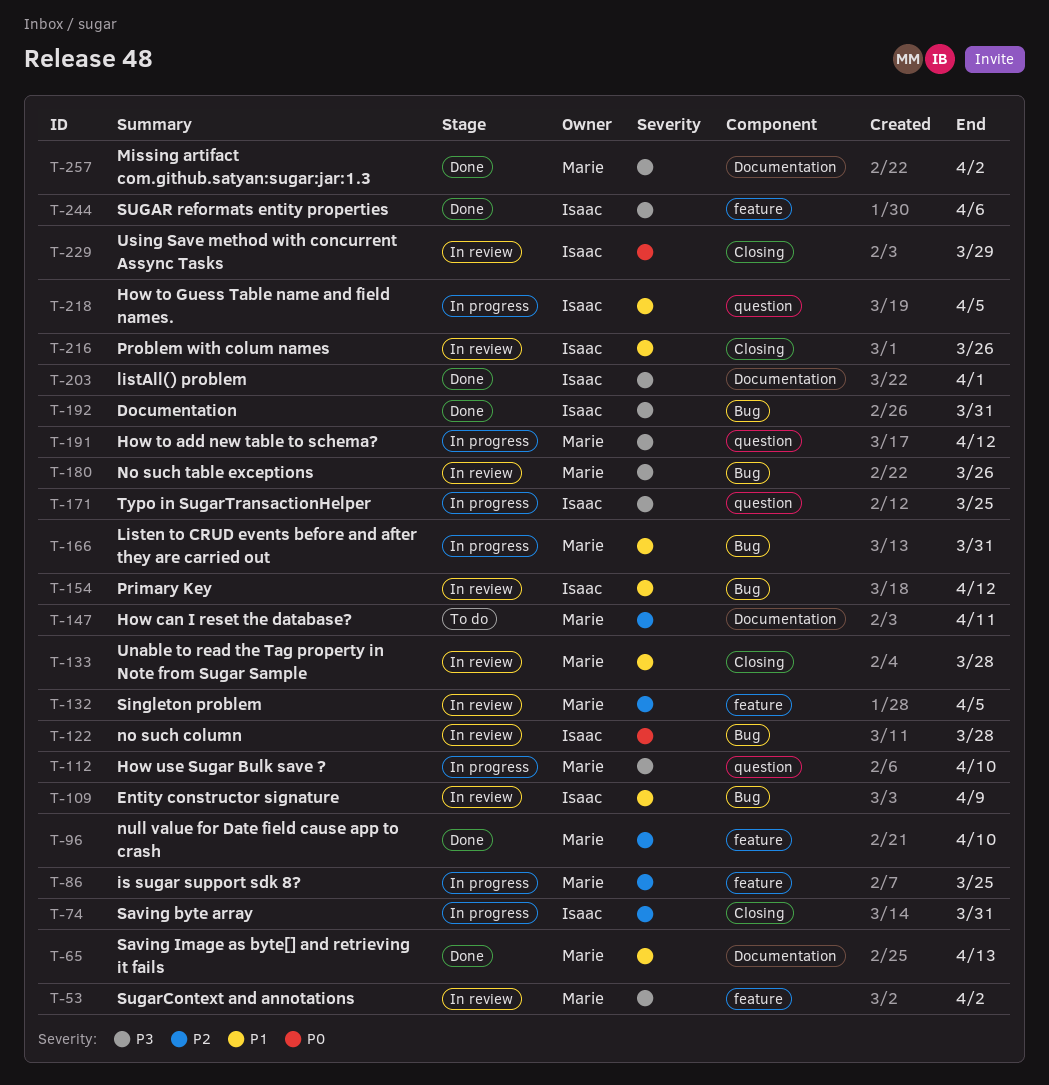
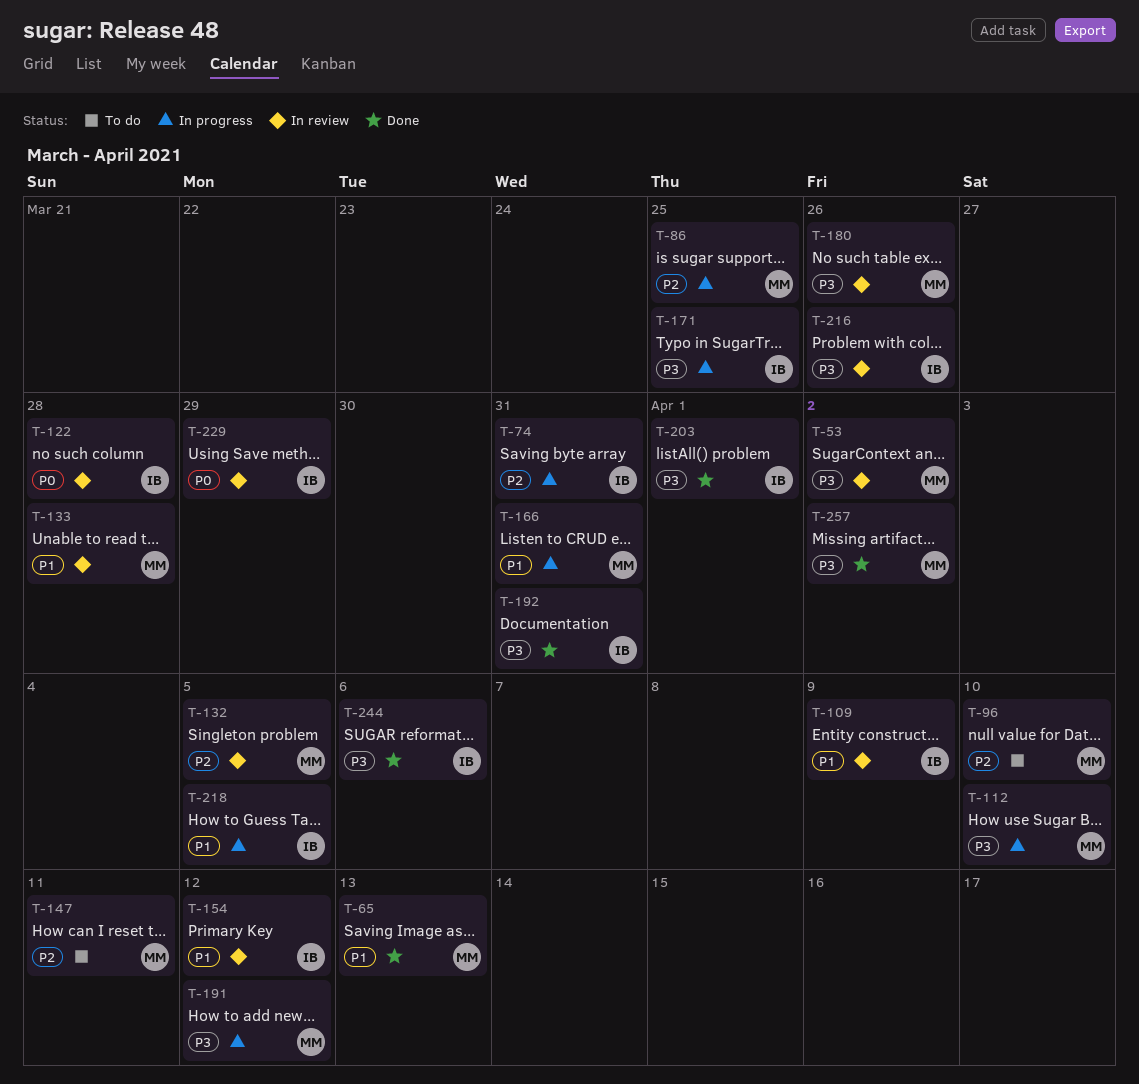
T-96, status: Done -> To do
T-216, priority: P1 -> P3

